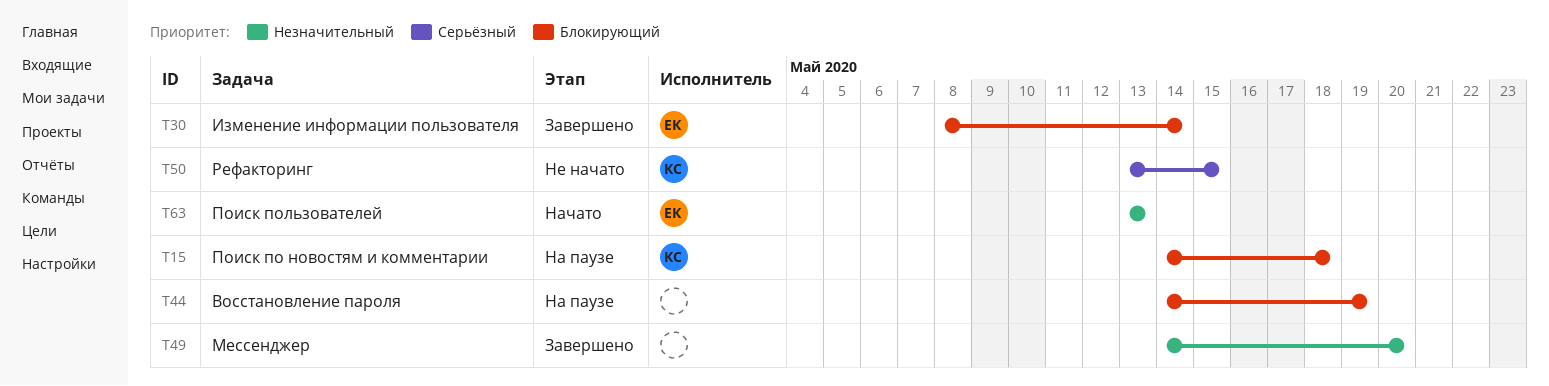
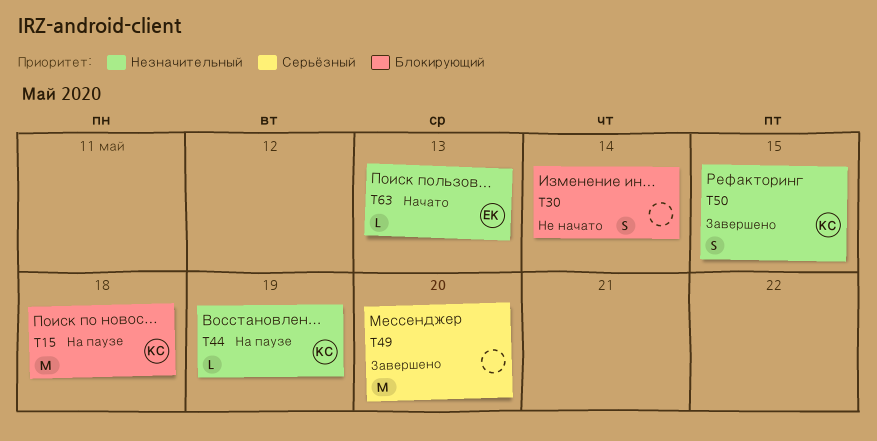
T30, status: Завершено -> Не начато
T30, owner: ЕК -> none
T44, owner: none -> КС
T44, priority: Блокирующий -> Незначительный
T49, priority: Незначительный -> Серьёзный
T50, status: Не начато -> Завершено
T50, priority: Серьёзный -> Незначительный

